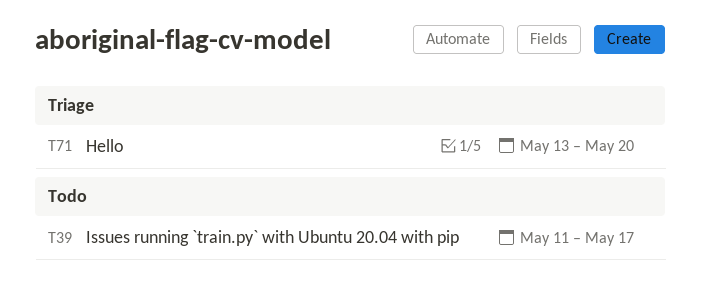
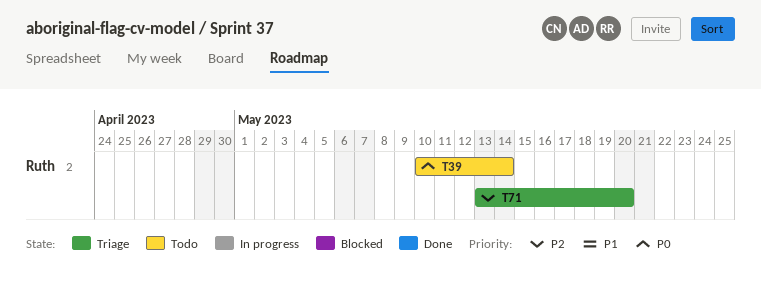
T39, start: May 11 -> May 10
T39, due: May 17 -> May 14

